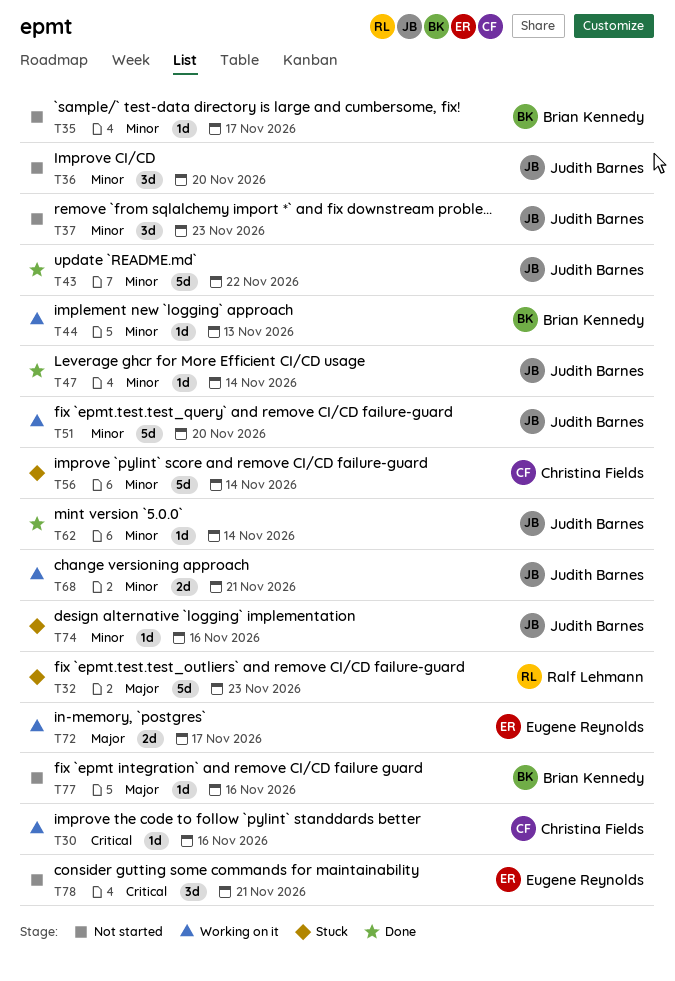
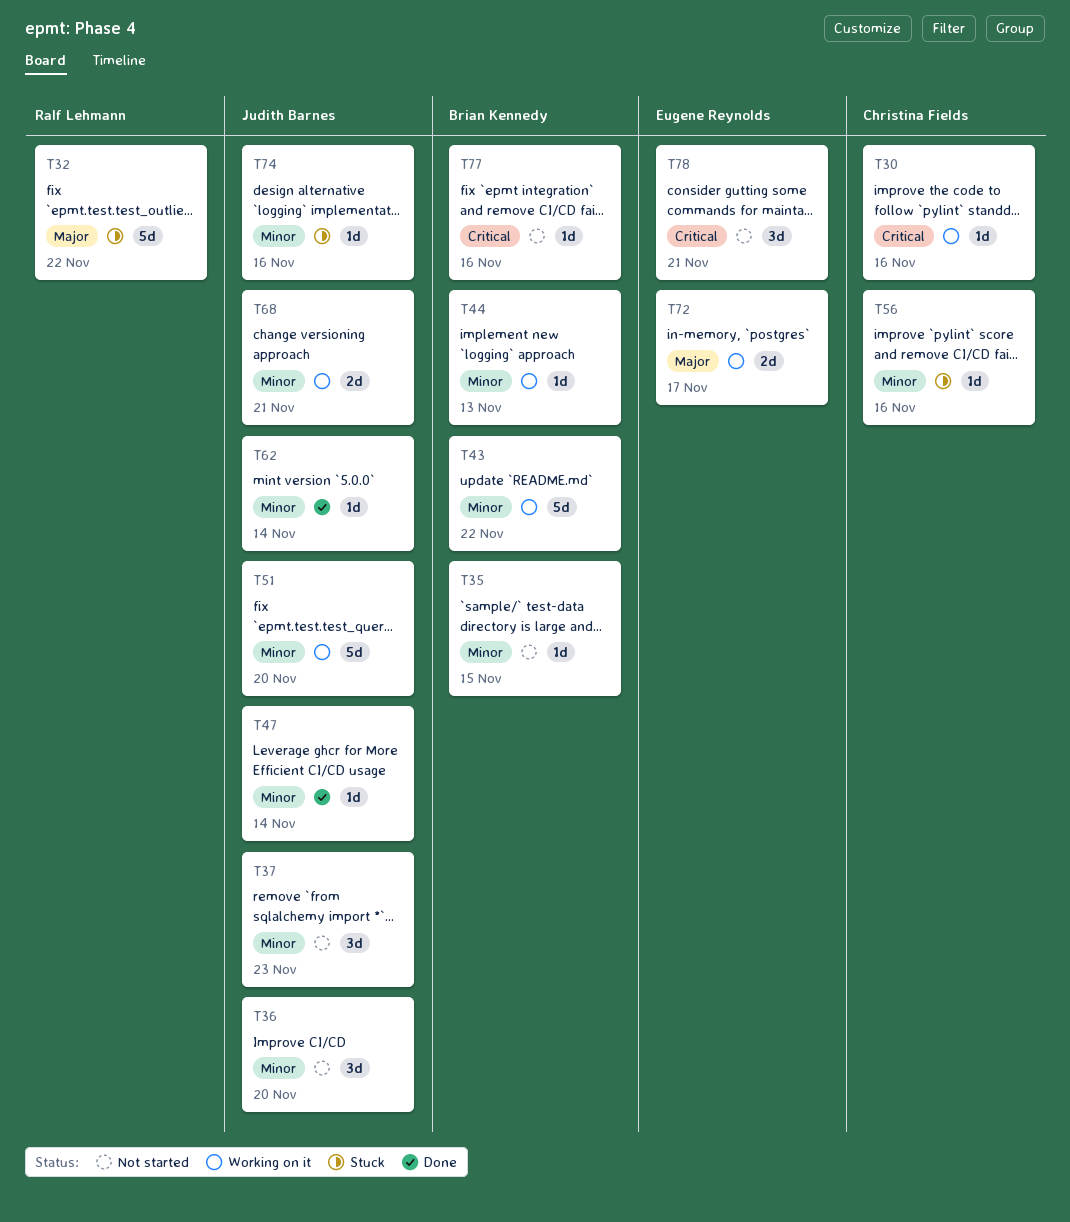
T32, due: Nov 23 -> Nov 22
T35, due: Nov 17 -> Nov 15
T43, status: Done -> Working on it
T43, owner: Judith Barnes -> Brian Kennedy
T56, estimate: 5d -> 1d
T56, due: Nov 14 -> Nov 16
T77, priority: Major -> Critical

